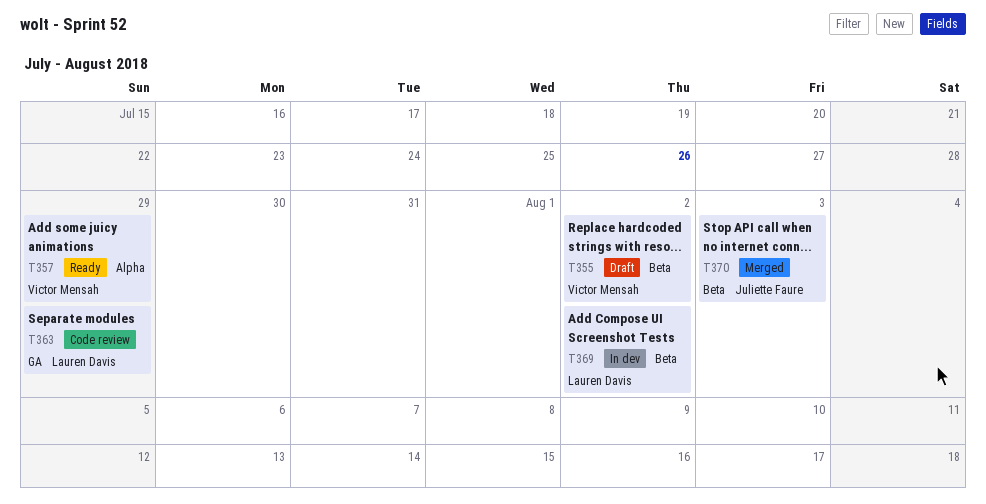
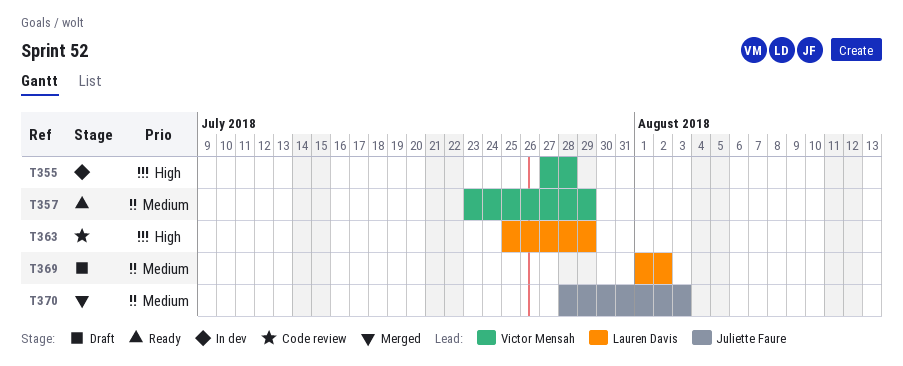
T355, status: Draft -> In dev
T355, due: Aug 2 -> Jul 28
T369, status: In dev -> Draft

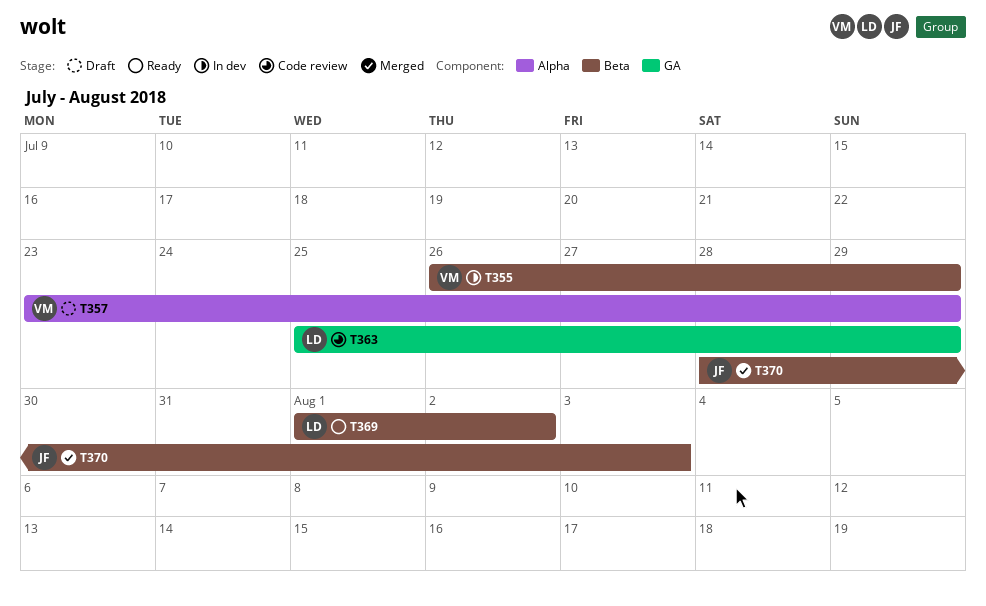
T355, start: Jul 27 -> Jul 26
T355, due: Jul 28 -> Jul 29
T357, status: Ready -> Draft
T369, status: Draft -> Ready

